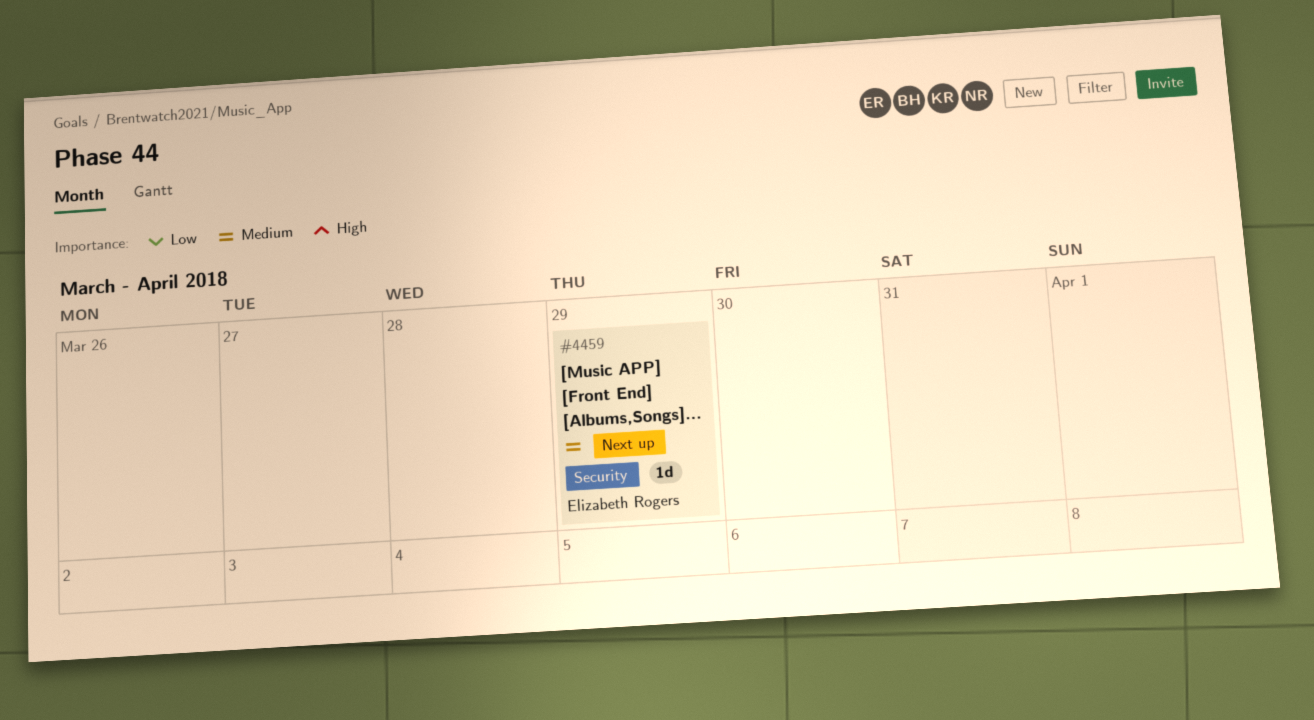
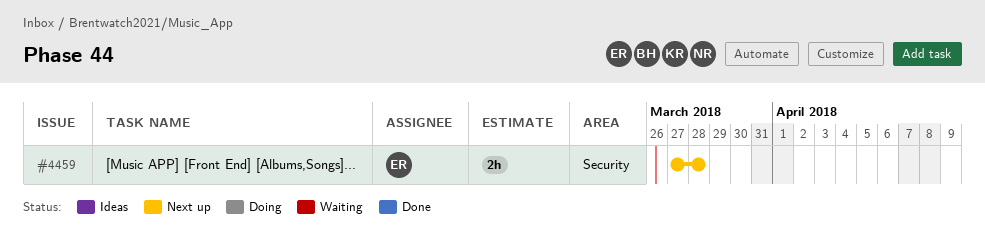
#4459, estimate: 1d -> 2h
#4459, due: Mar 29 -> Mar 28

